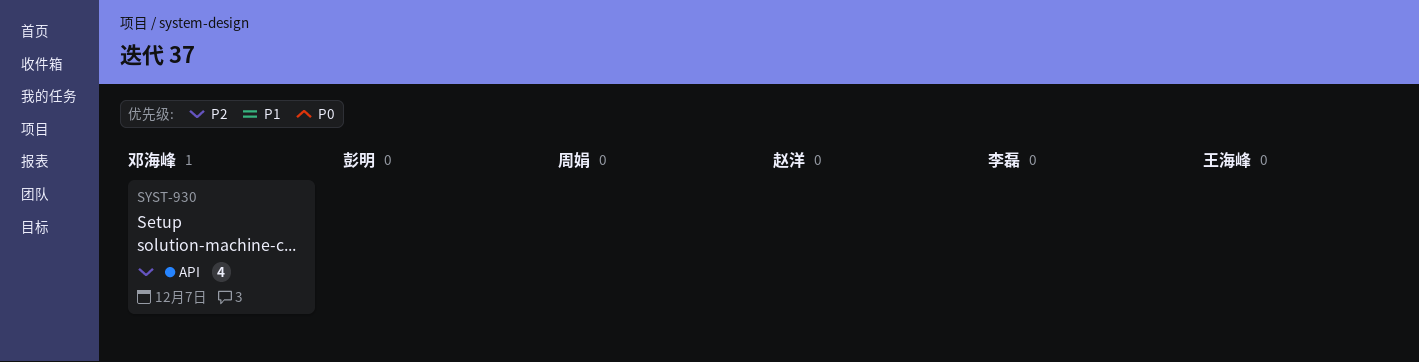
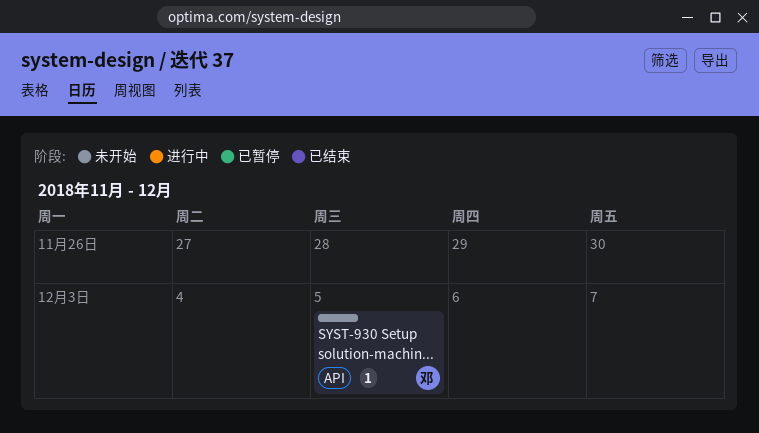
SYST-930, estimate: 4 -> 1
SYST-930, due: Dec 7 -> Dec 5

